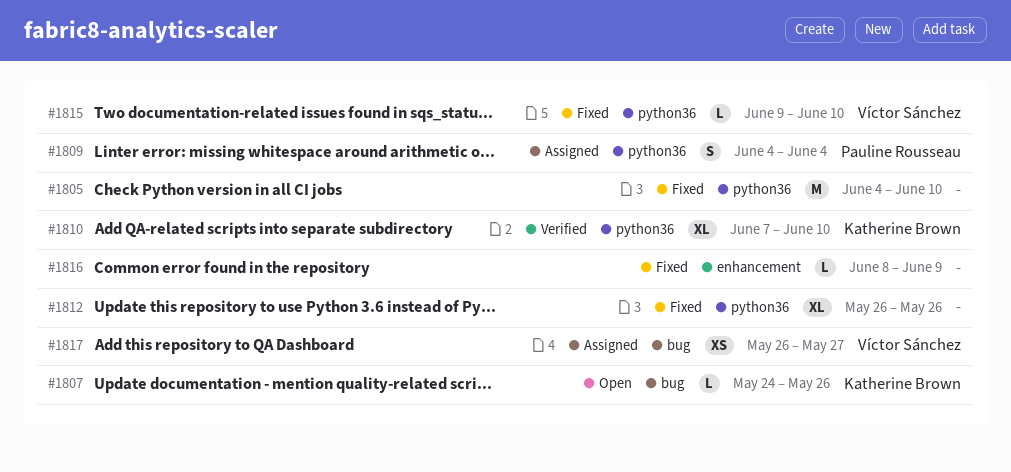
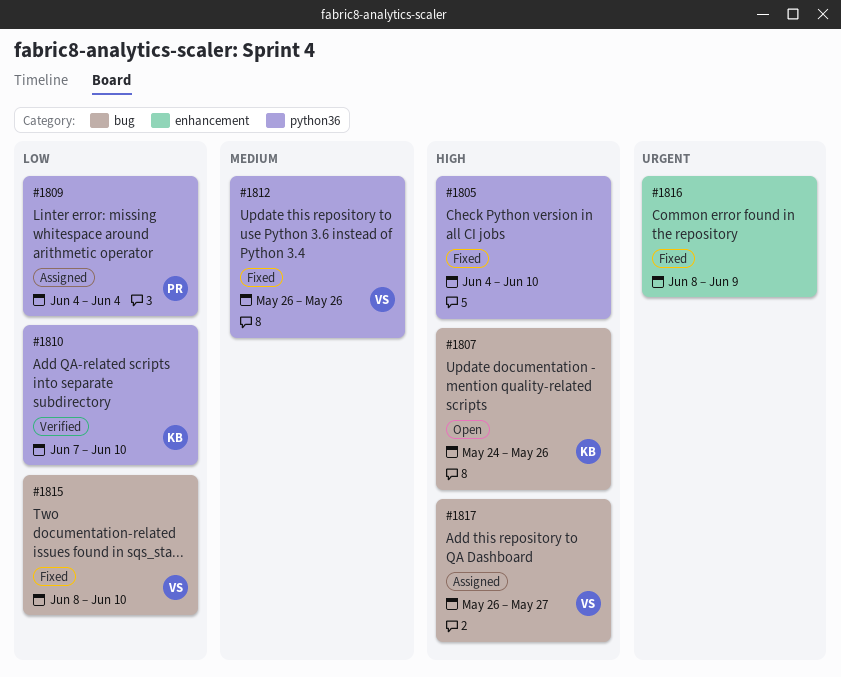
#1812, owner: none -> Víctor Sánchez
#1815, label: python36 -> bug
#1815, start: Jun 9 -> Jun 8

